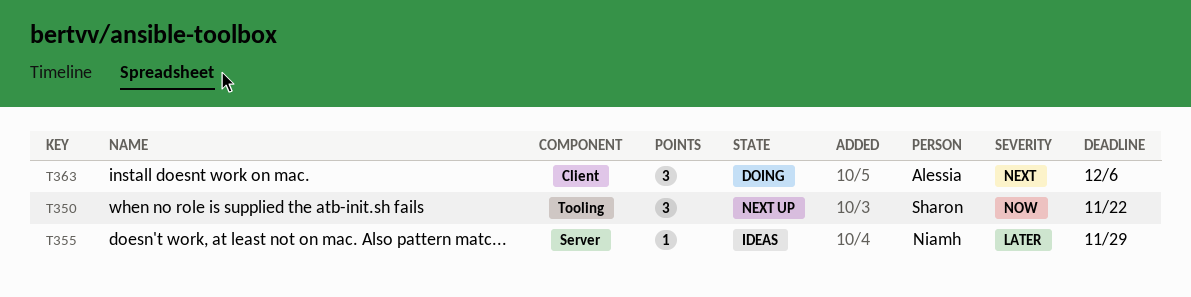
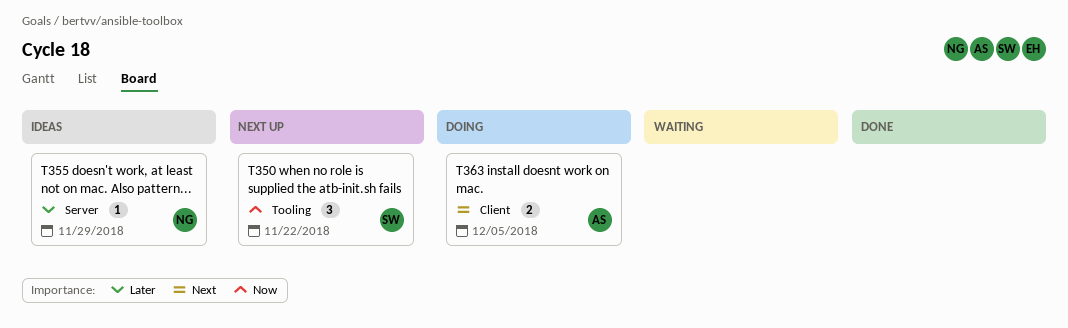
T363, estimate: 3 -> 2
T363, due: Dec 6 -> Dec 5

